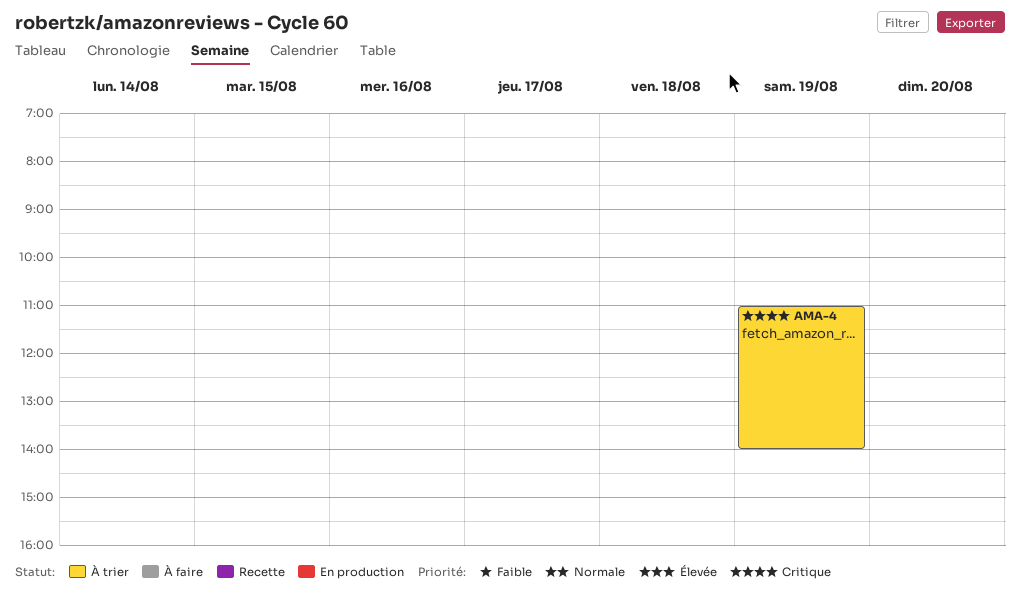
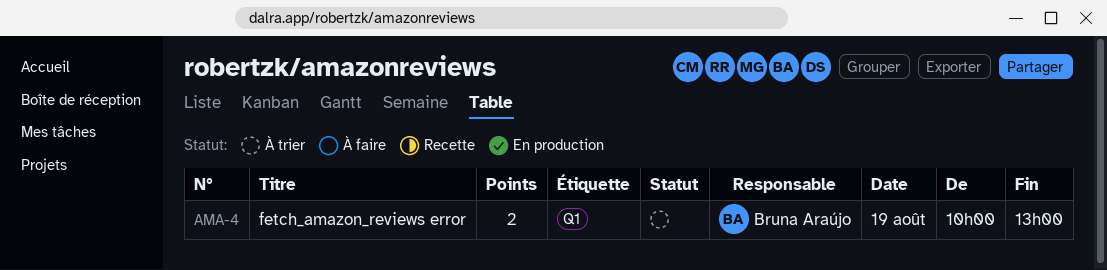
AMA-4, begins: 11:00 -> 10:00
AMA-4, ends: 14:00 -> 13:00

